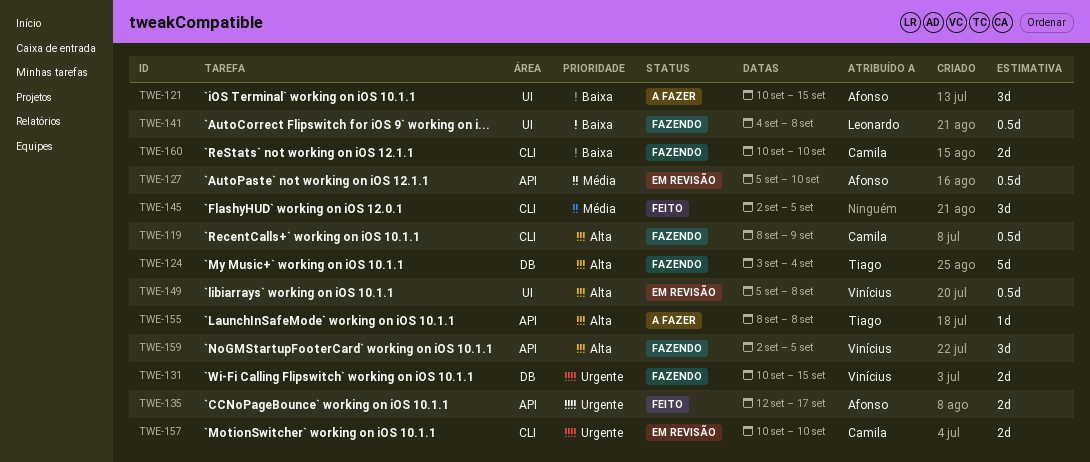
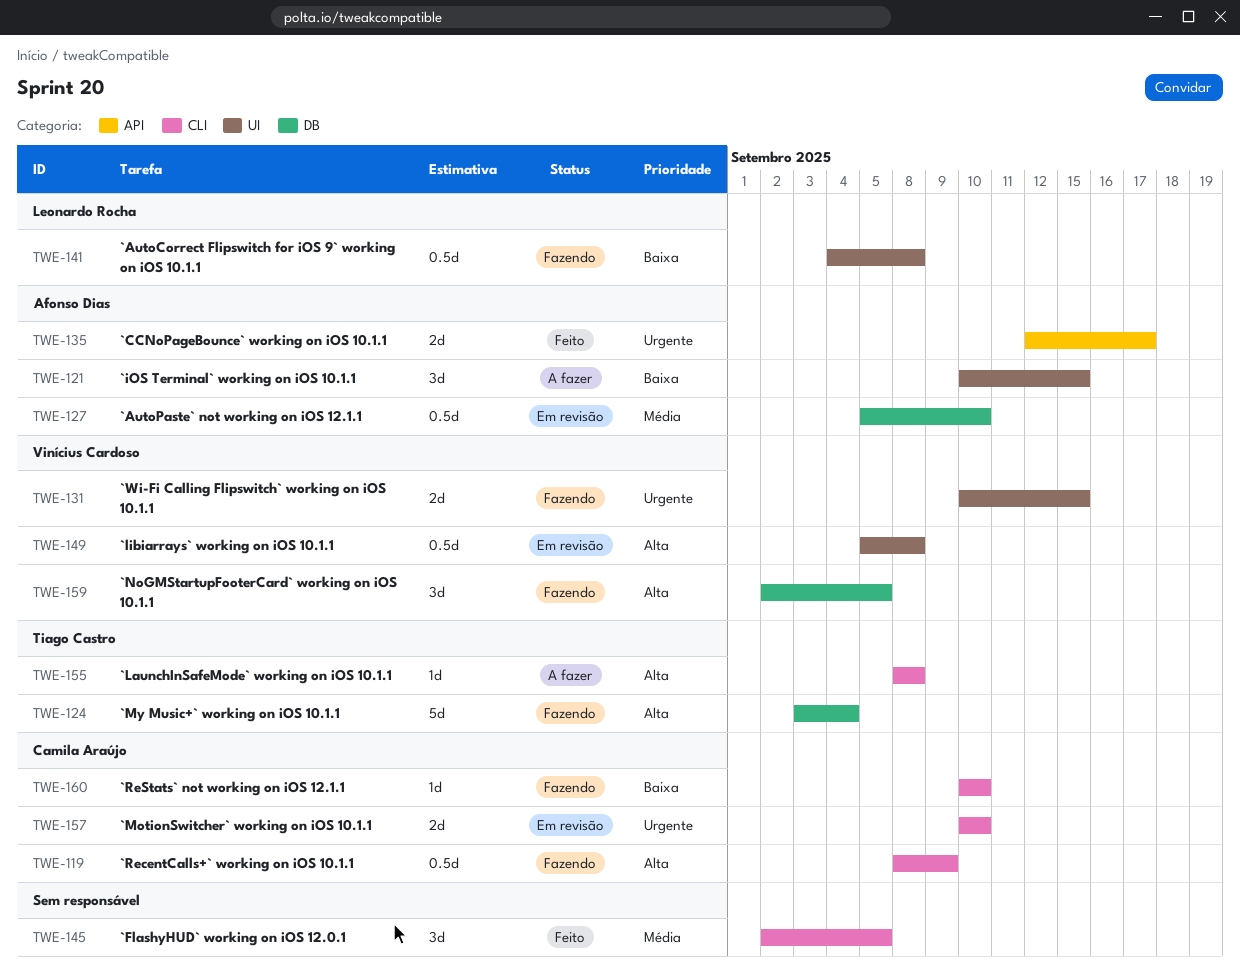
TWE-127, label: API -> DB
TWE-131, label: DB -> UI
TWE-155, label: API -> CLI
TWE-159, label: API -> DB
TWE-160, estimate: 2d -> 1d

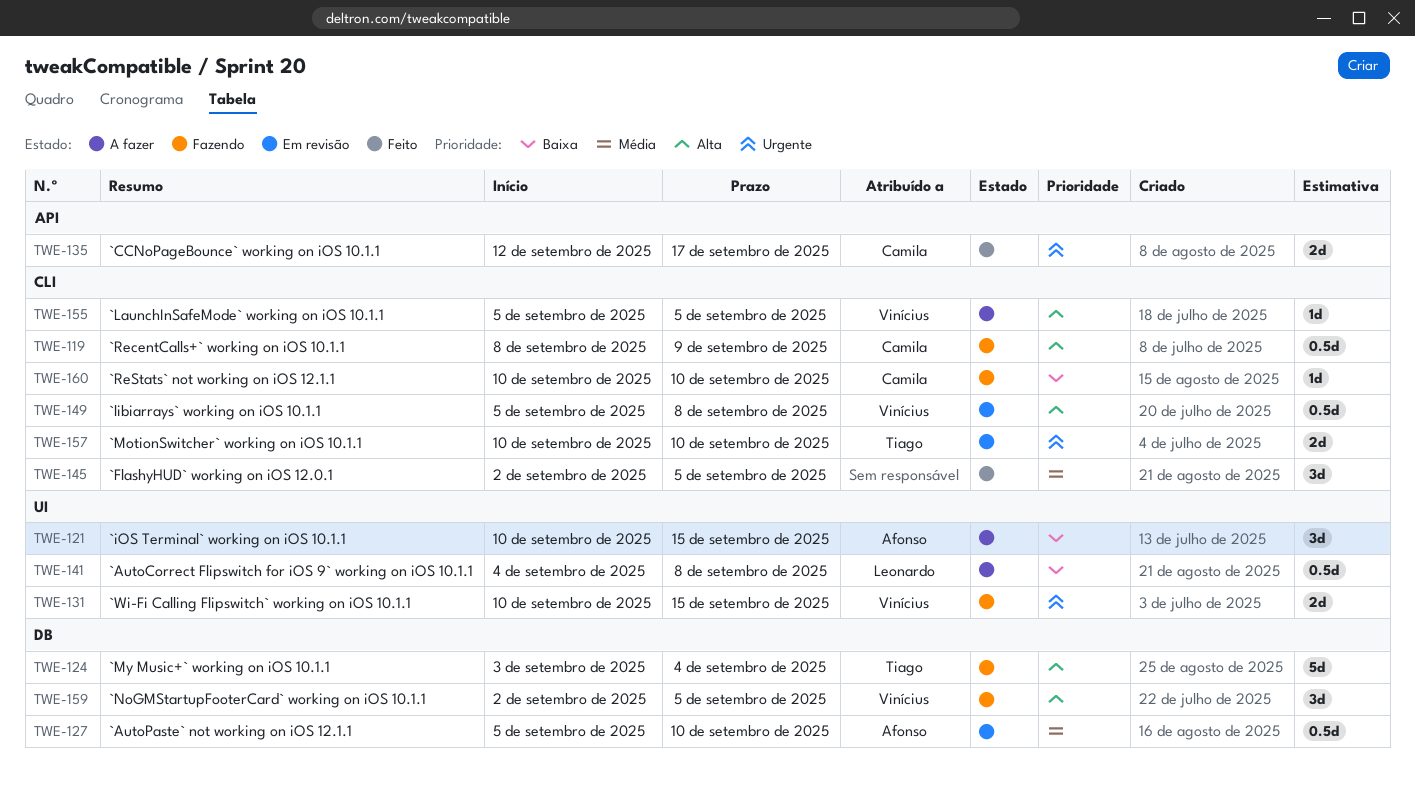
TWE-135, owner: Afonso Dias -> Camila Araújo
TWE-141, status: Fazendo -> A fazer
TWE-149, label: UI -> CLI
TWE-155, owner: Tiago Castro -> Vinícius Cardoso
TWE-155, start: Sep 8 -> Sep 5
TWE-155, due: Sep 8 -> Sep 5
TWE-157, owner: Camila Araújo -> Tiago Castro

